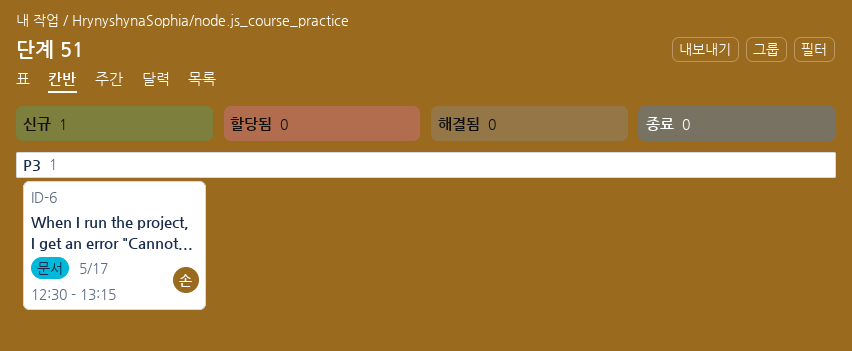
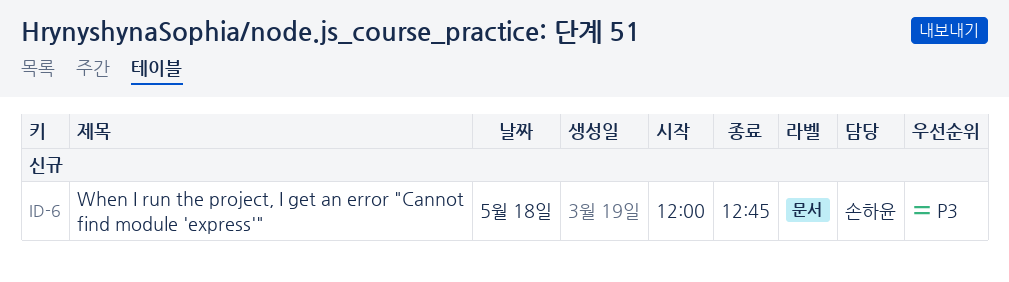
ID-6, day: May 17 -> May 18
ID-6, begins: 12:30 -> 12:00
ID-6, ends: 13:15 -> 12:45

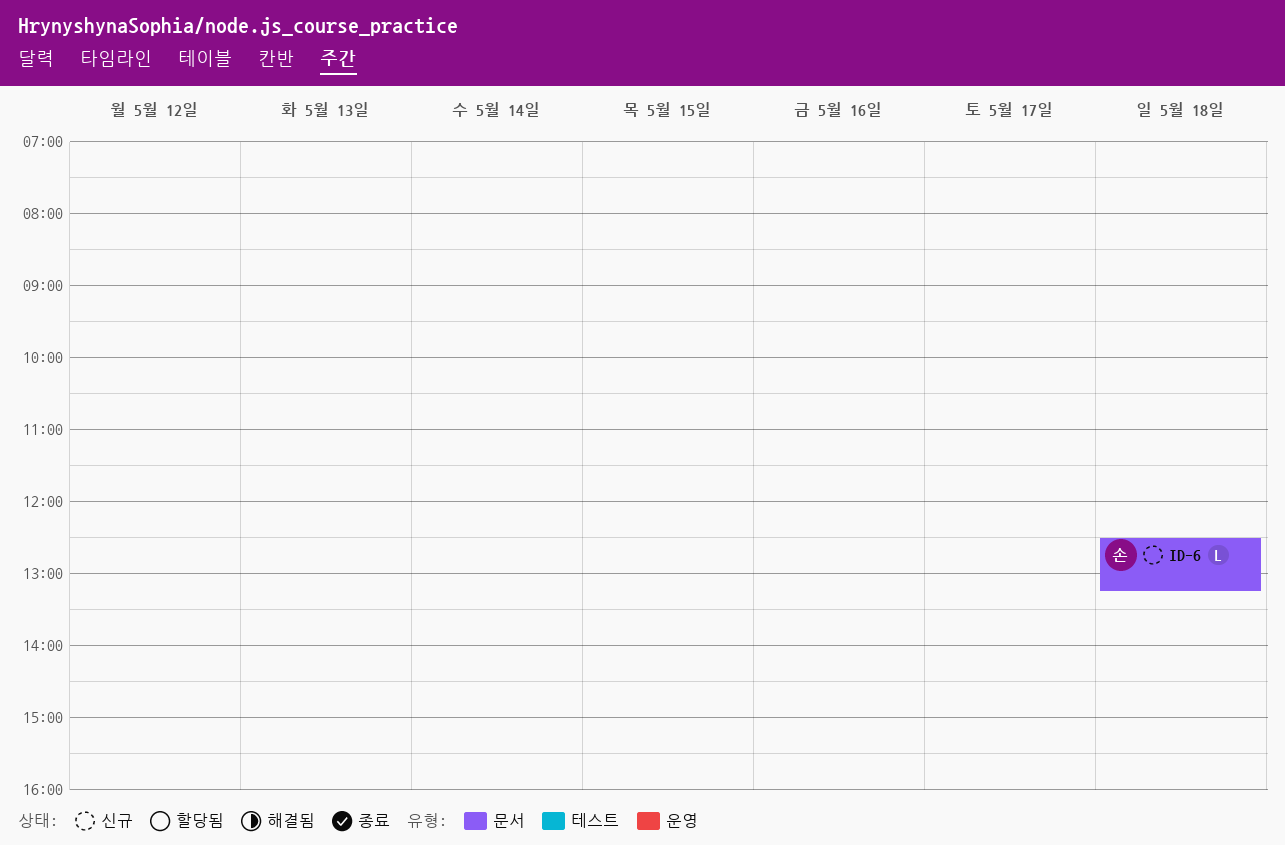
ID-6, begins: 12:00 -> 12:30
ID-6, ends: 12:45 -> 13:15

